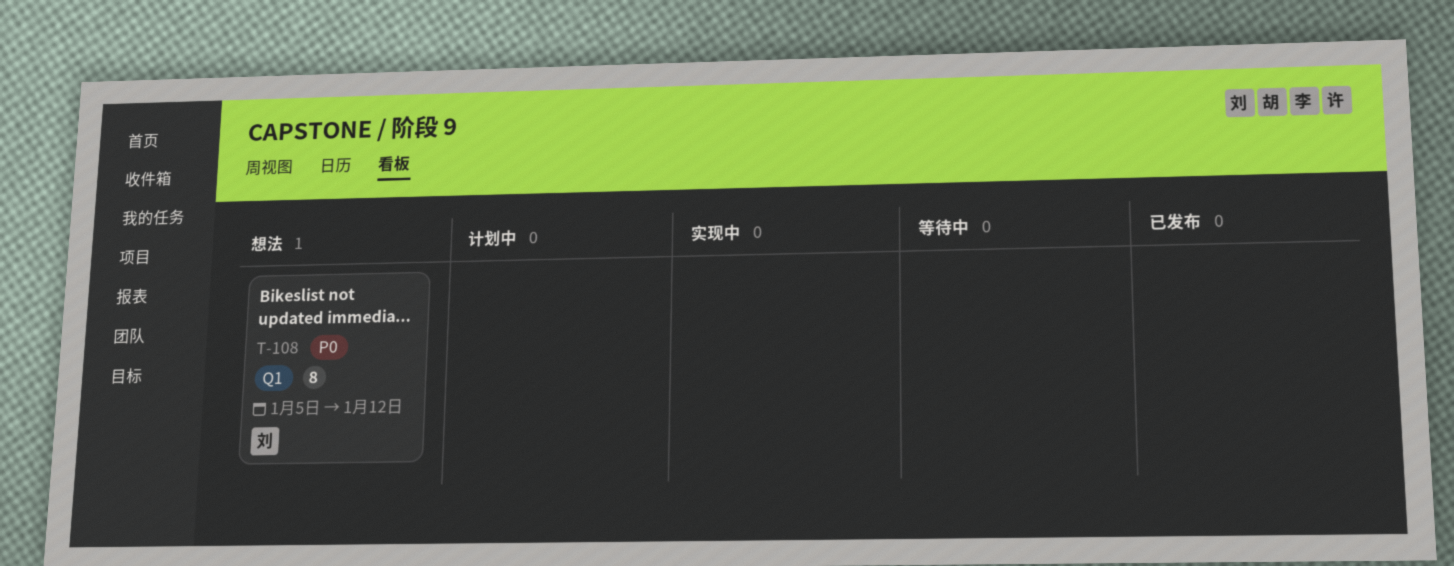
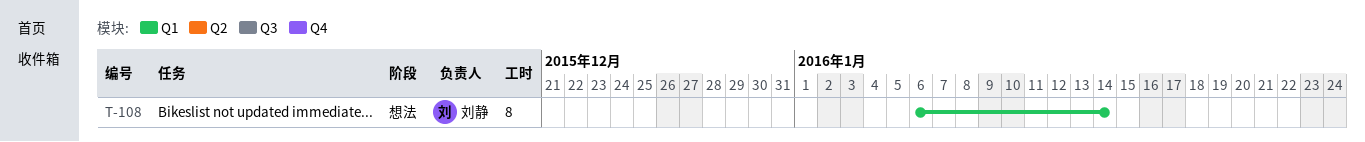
T-108, start: Jan 5 -> Jan 6
T-108, due: Jan 12 -> Jan 14

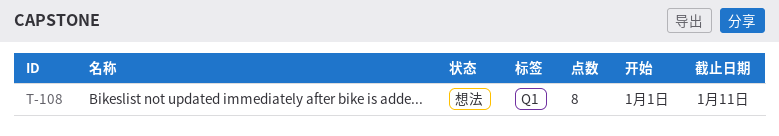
T-108, start: Jan 6 -> Jan 1
T-108, due: Jan 14 -> Jan 11

